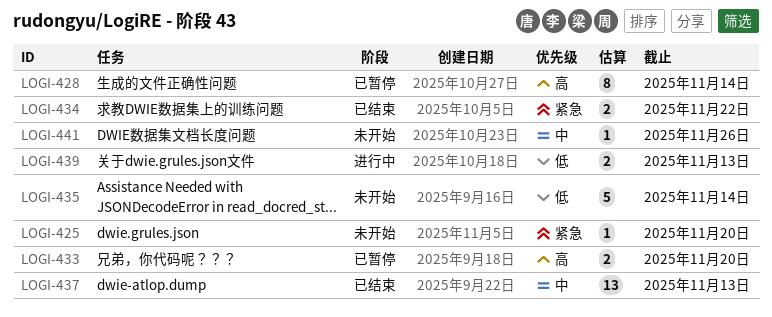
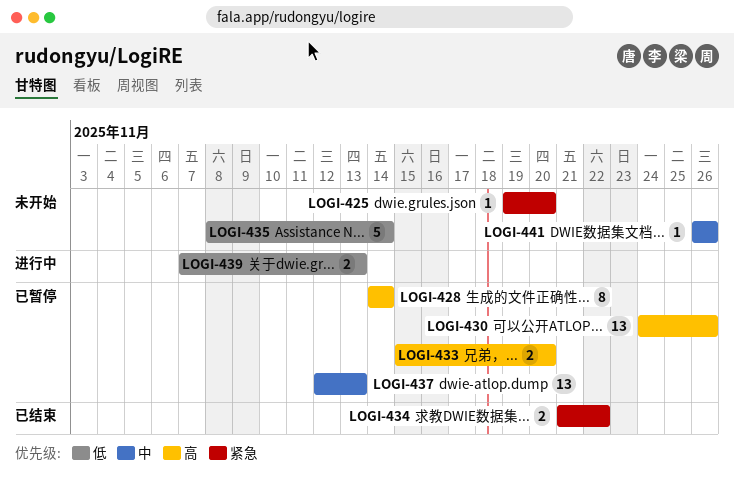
LOGI-430: none -> present
LOGI-437, status: 已结束 -> 已暂停

